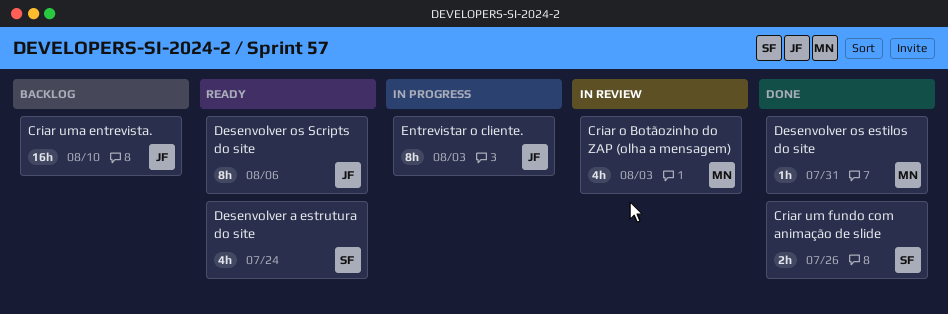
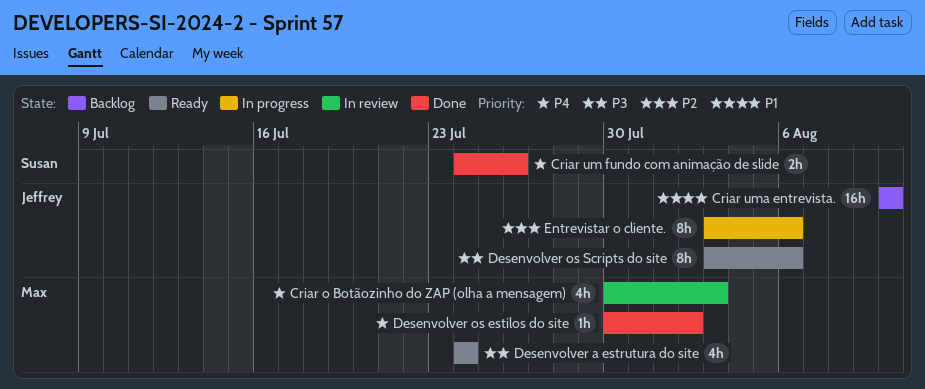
Desenvolver a estrutura do site, owner: Susan -> Max
Desenvolver os estilos do site, due: Jul 31 -> Aug 2
Entrevistar o cliente., due: Aug 3 -> Aug 6

